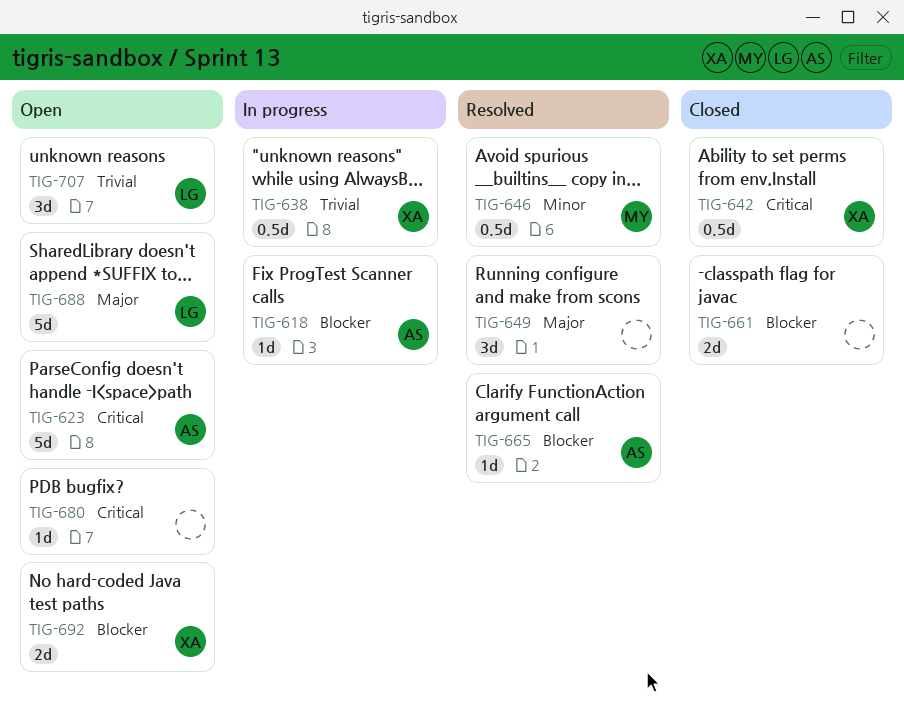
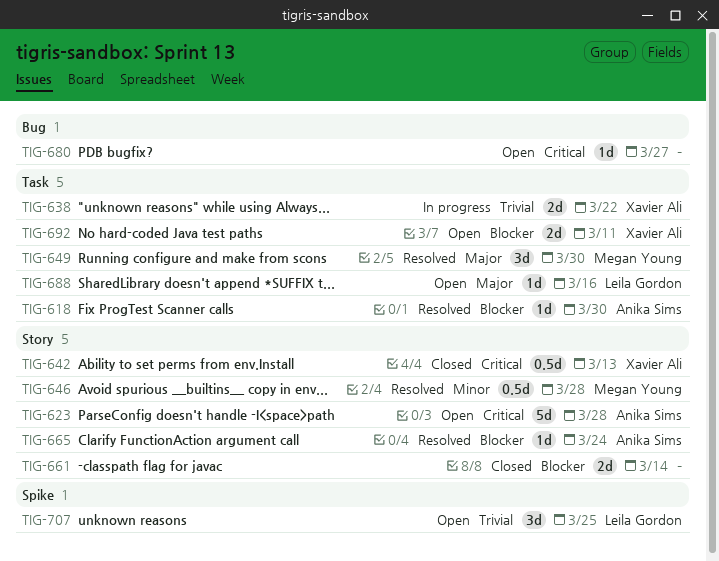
TIG-618, status: In progress -> Resolved
TIG-638, estimate: 0.5d -> 2d
TIG-649, owner: none -> Megan Young
TIG-688, estimate: 5d -> 1d

